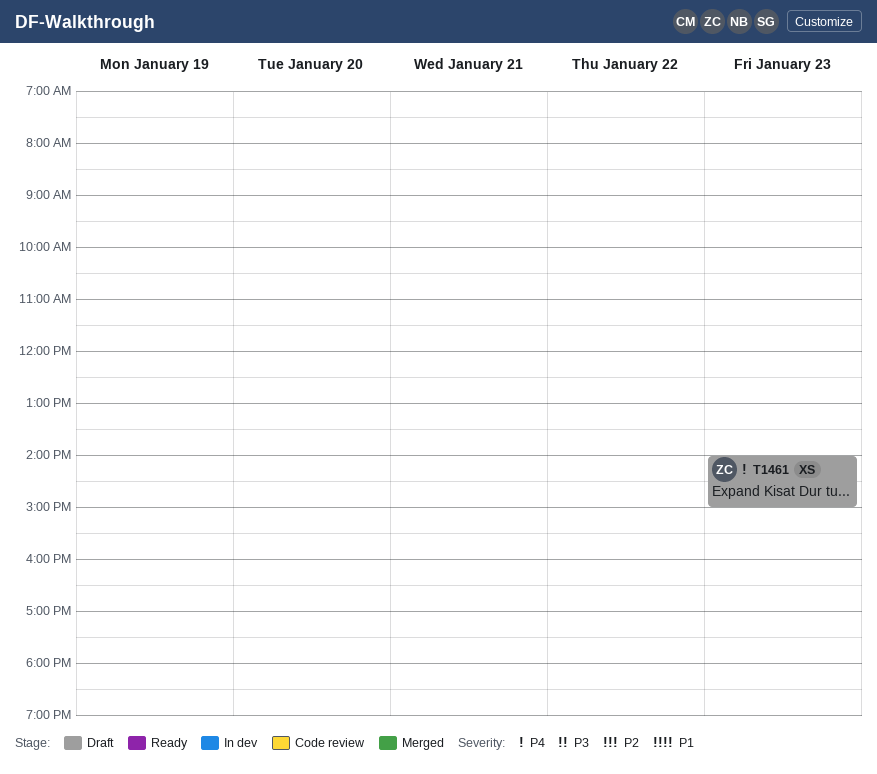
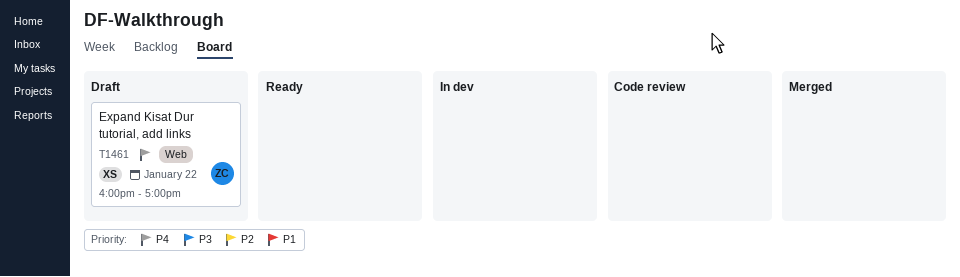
T1461, day: Jan 23 -> Jan 22
T1461, begins: 14:00 -> 16:00
T1461, ends: 15:00 -> 17:00

